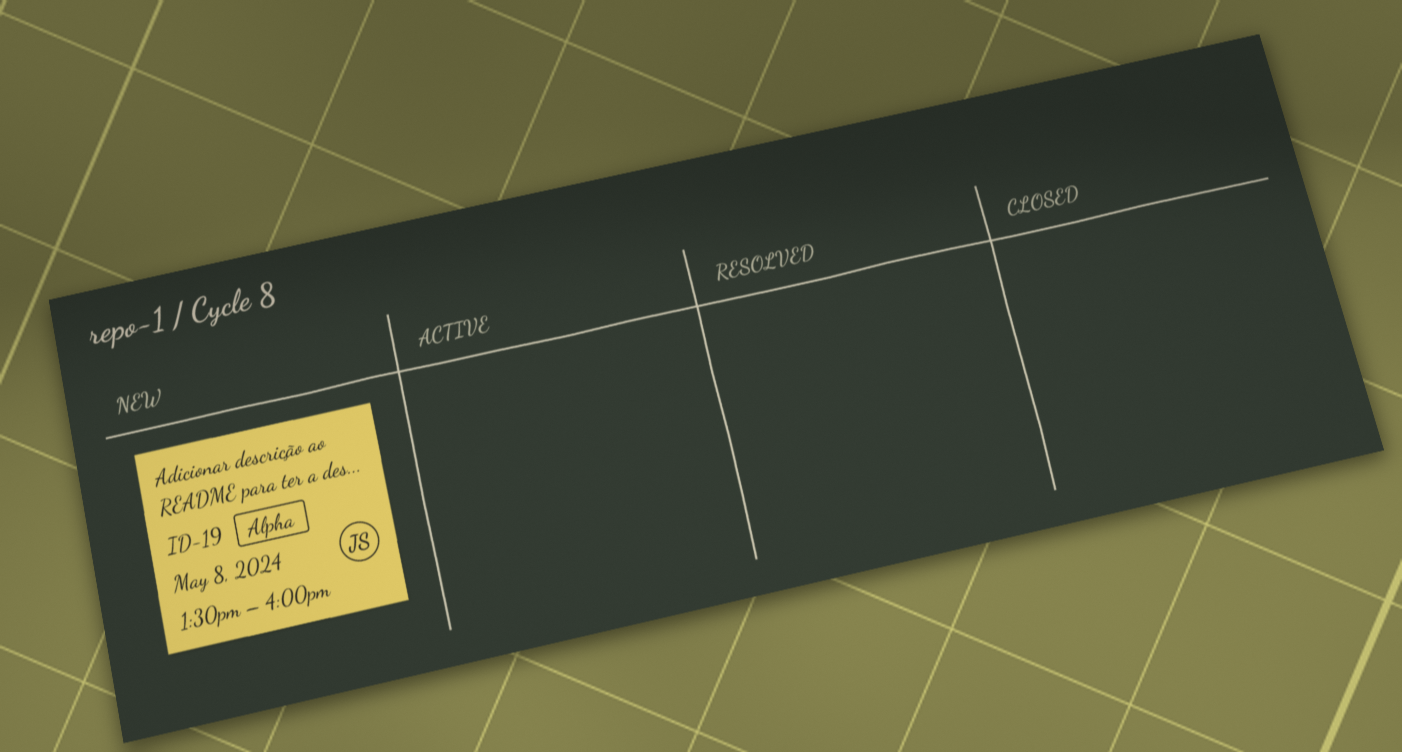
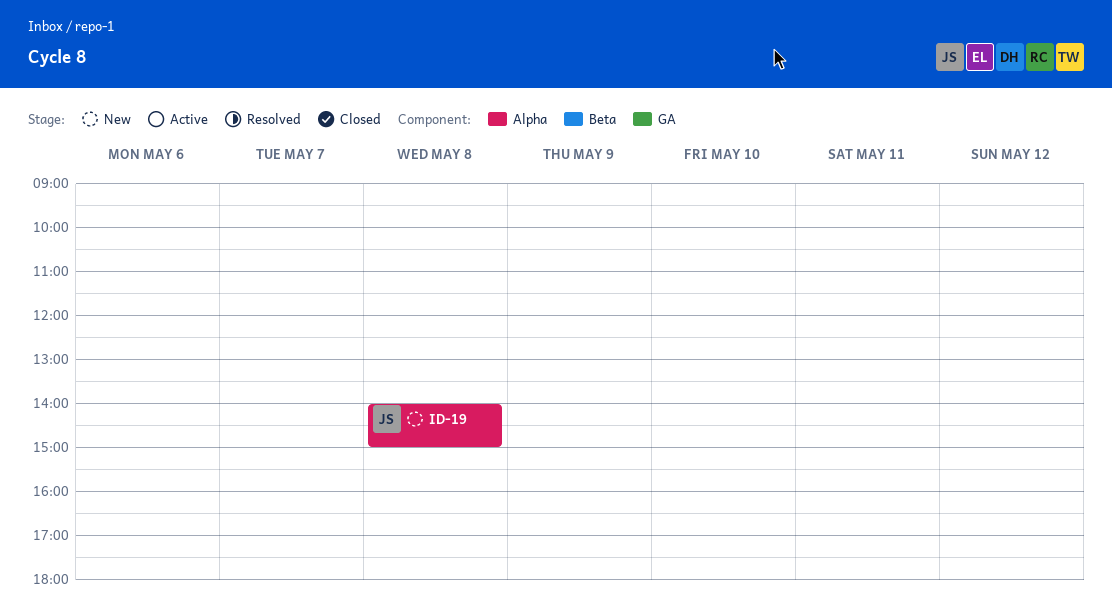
ID-19, begins: 13:30 -> 14:00
ID-19, ends: 16:00 -> 15:00

